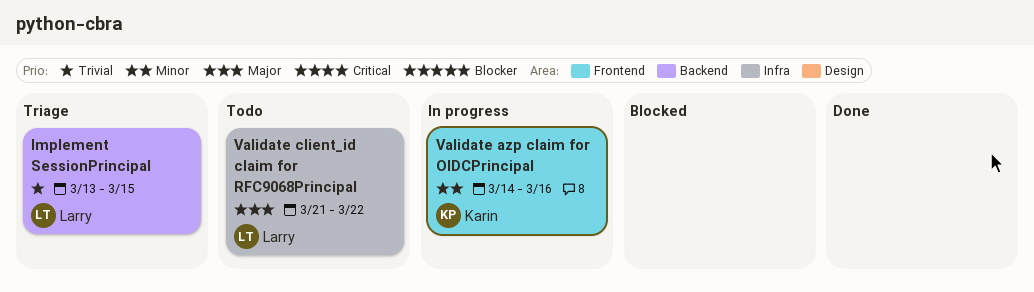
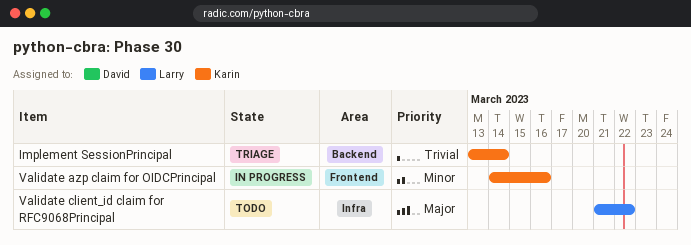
Implement SessionPrincipal, owner: Larry -> Karin
Implement SessionPrincipal, due: Mar 15 -> Mar 14

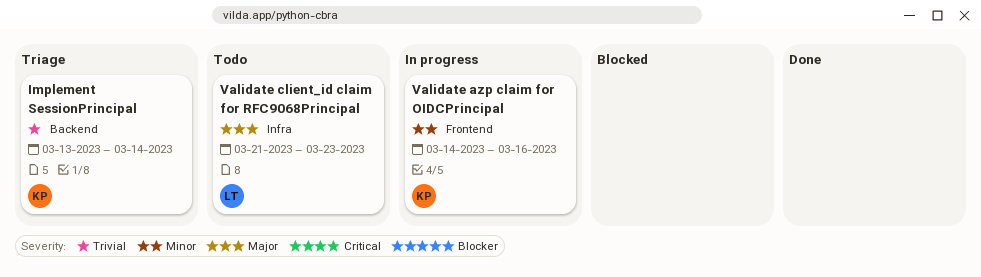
Validate client_id claim for RFC9068Principal, due: Mar 22 -> Mar 23

